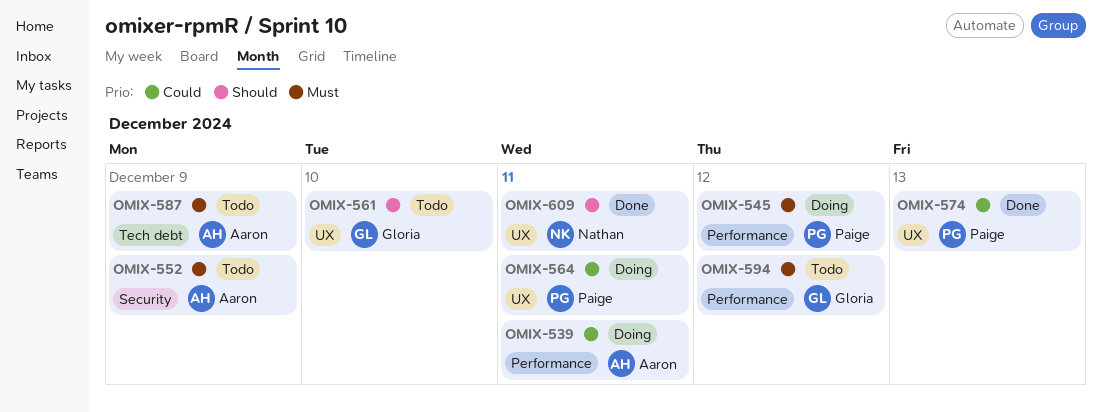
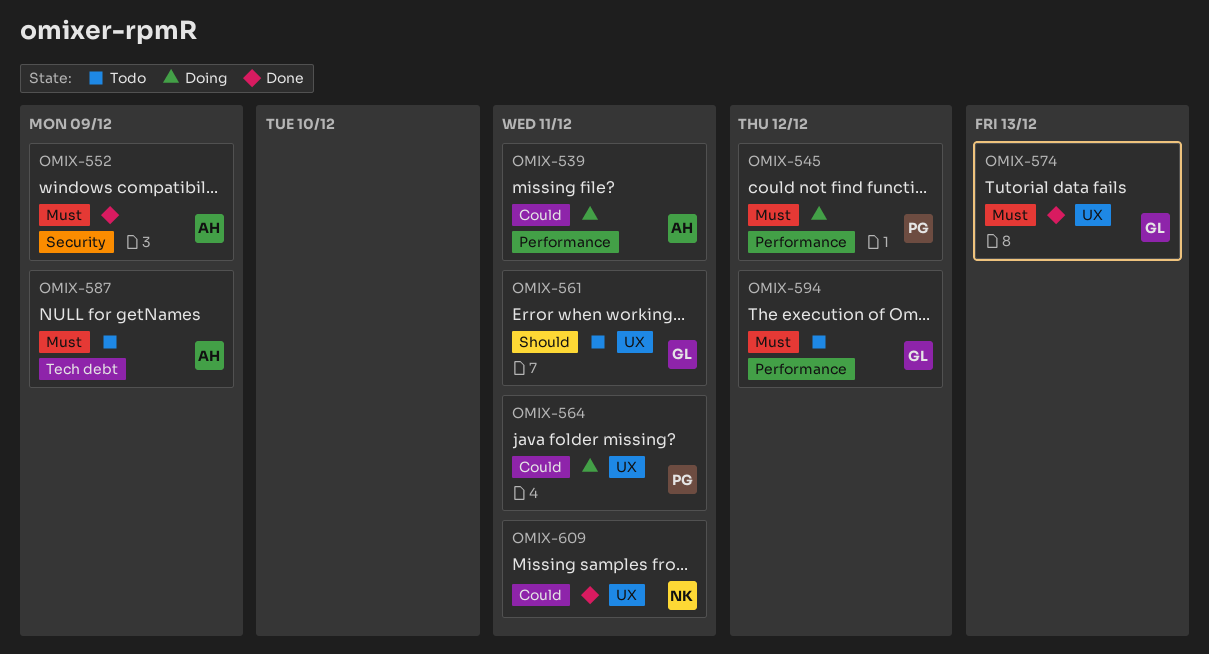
OMIX-552, status: Todo -> Done
OMIX-561, due: Dec 10 -> Dec 11
OMIX-574, owner: Paige -> Gloria
OMIX-574, priority: Could -> Must
OMIX-609, priority: Should -> Could

